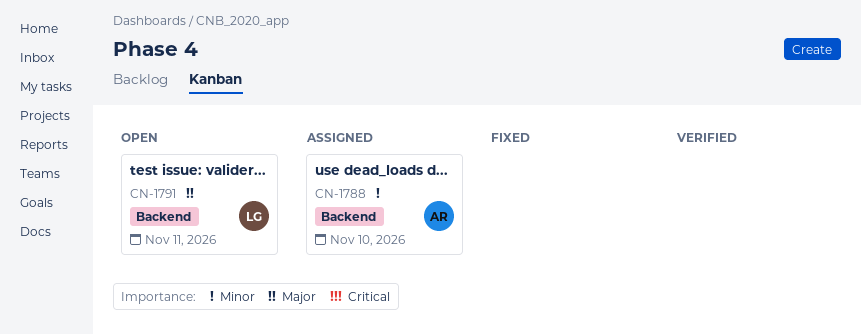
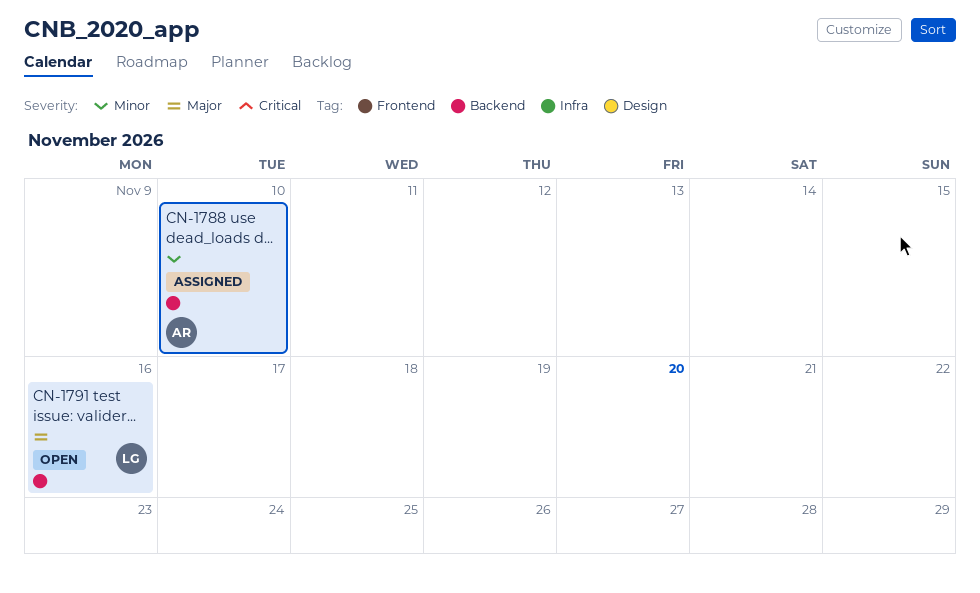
CN-1791, due: Nov 11 -> Nov 16

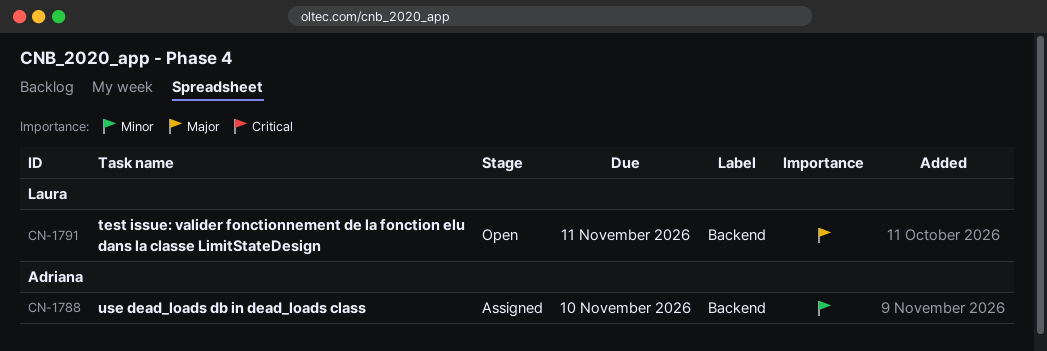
CN-1791, due: Nov 16 -> Nov 11

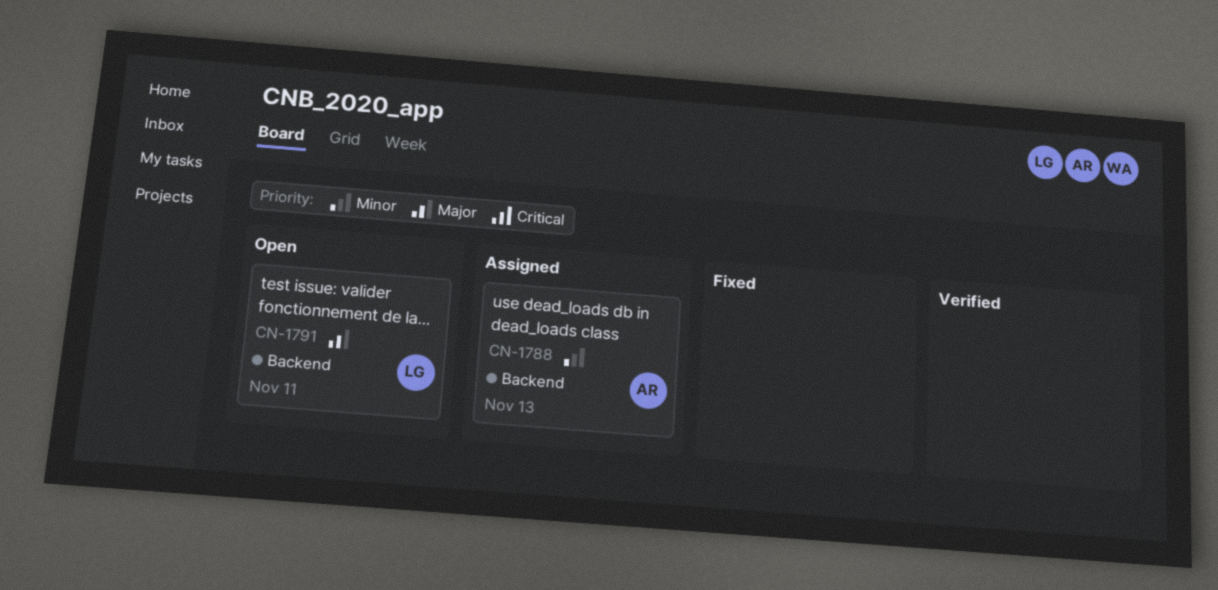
CN-1788, due: Nov 10 -> Nov 13

